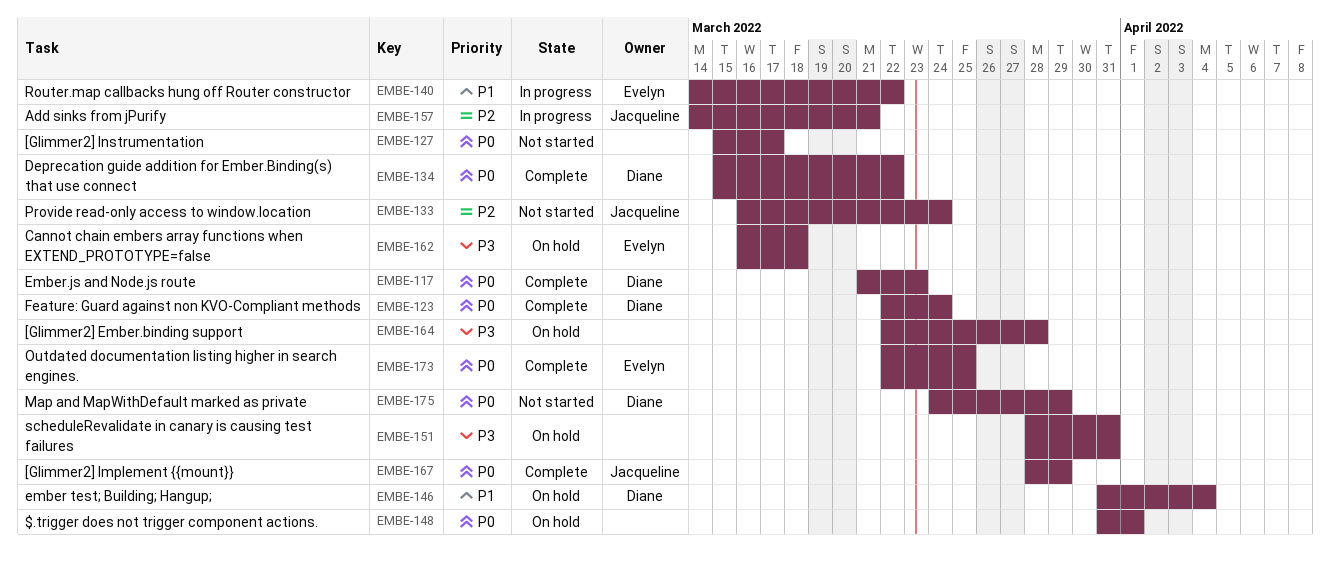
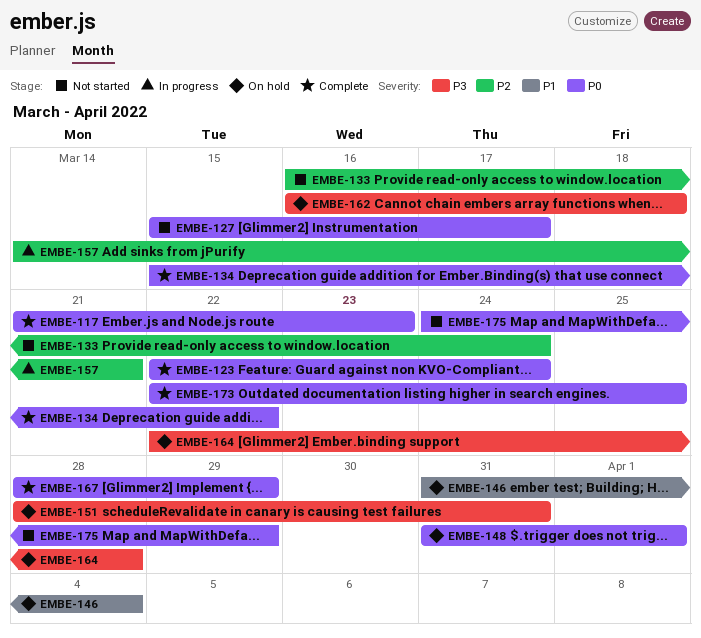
EMBE-140: present -> none

